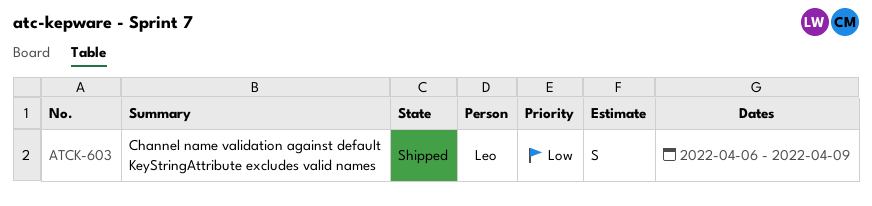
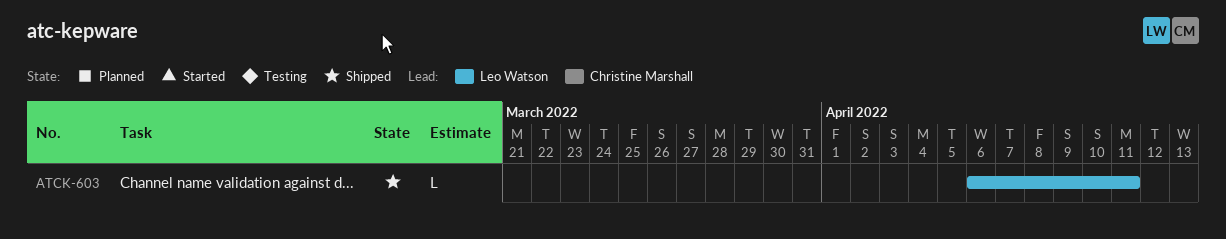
ATCK-603, estimate: S -> L
ATCK-603, due: Apr 9 -> Apr 11

